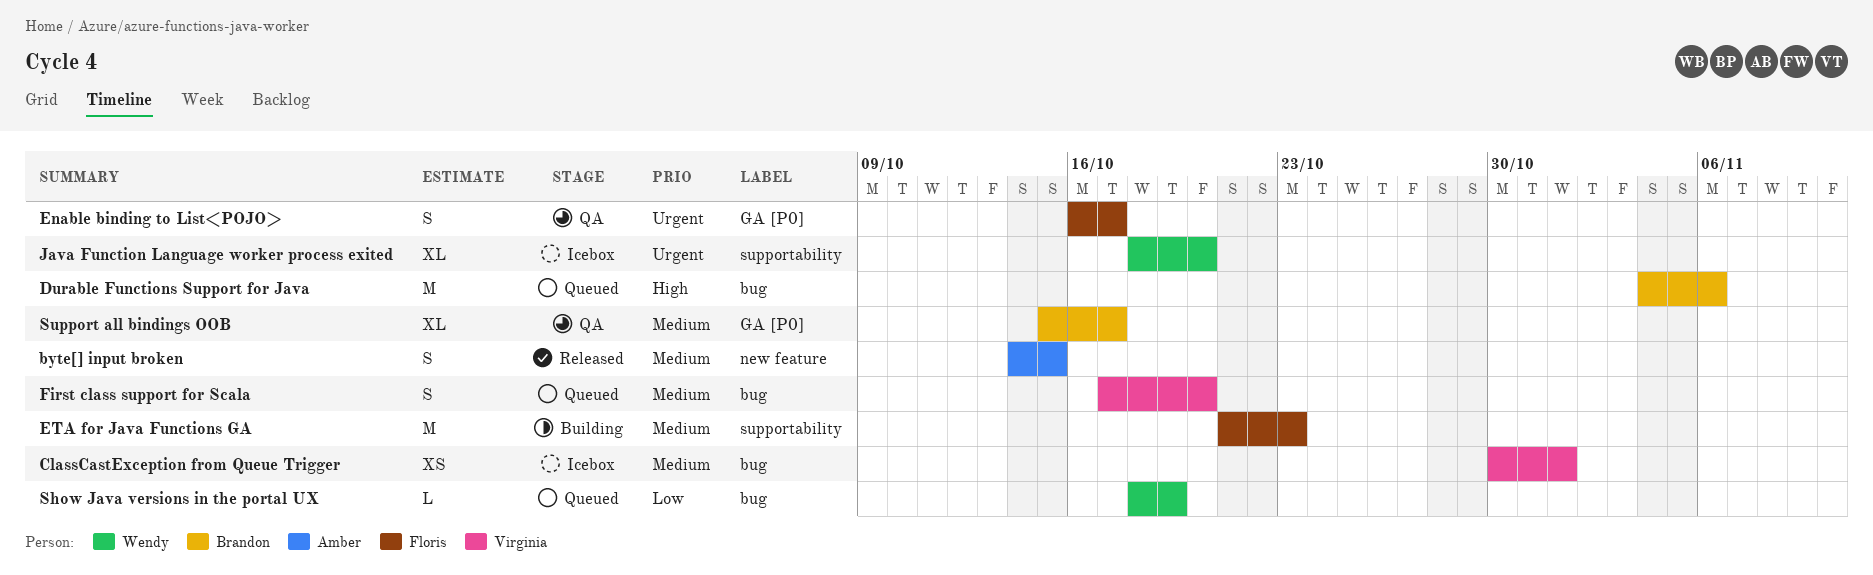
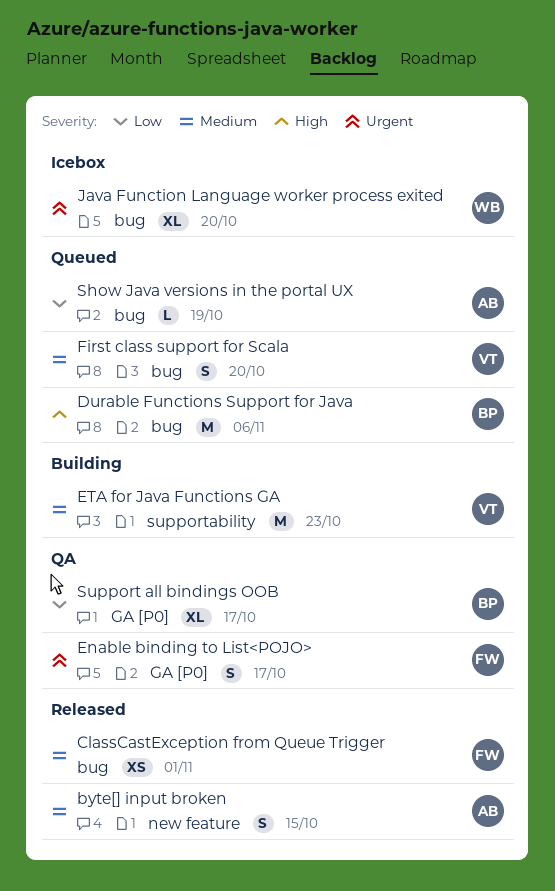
ClassCastException from Queue Trigger, status: Icebox -> Released
ClassCastException from Queue Trigger, owner: Virginia -> Floris
ETA for Java Functions GA, owner: Floris -> Virginia
Java Function Language worker process exited, label: supportability -> bug
Show Java versions in the portal UX, owner: Wendy -> Amber
Support all bindings OOB, priority: Medium -> Low

